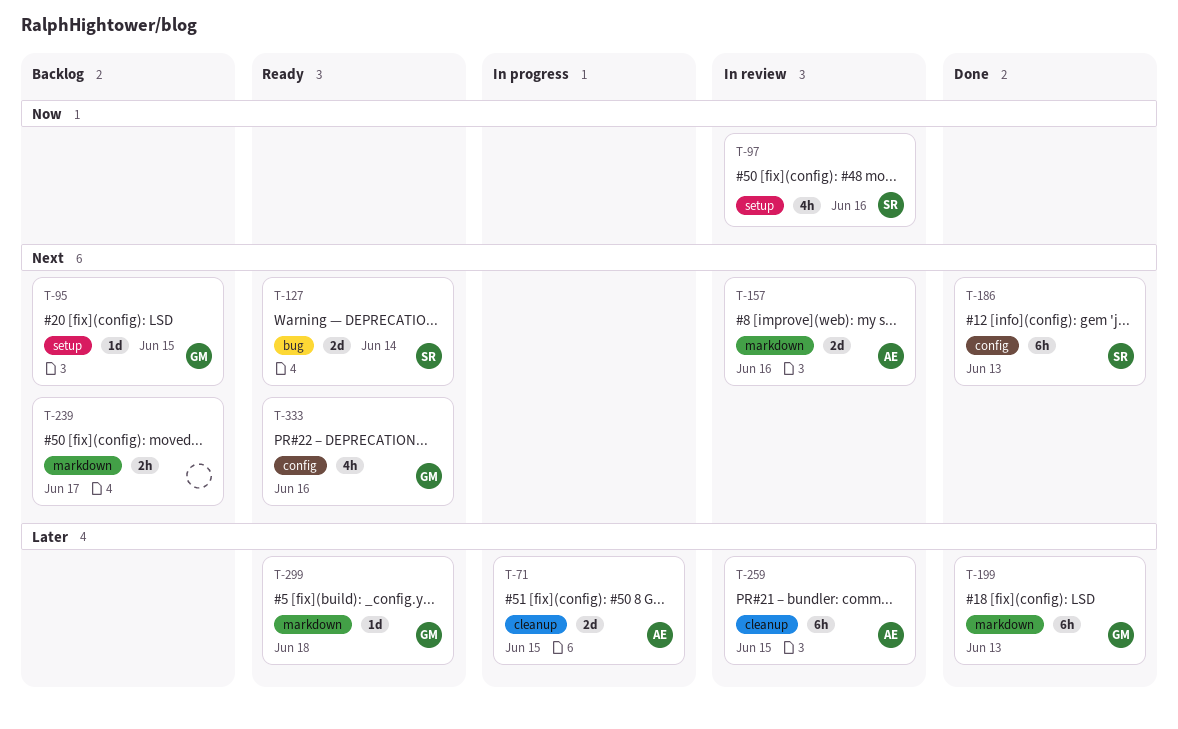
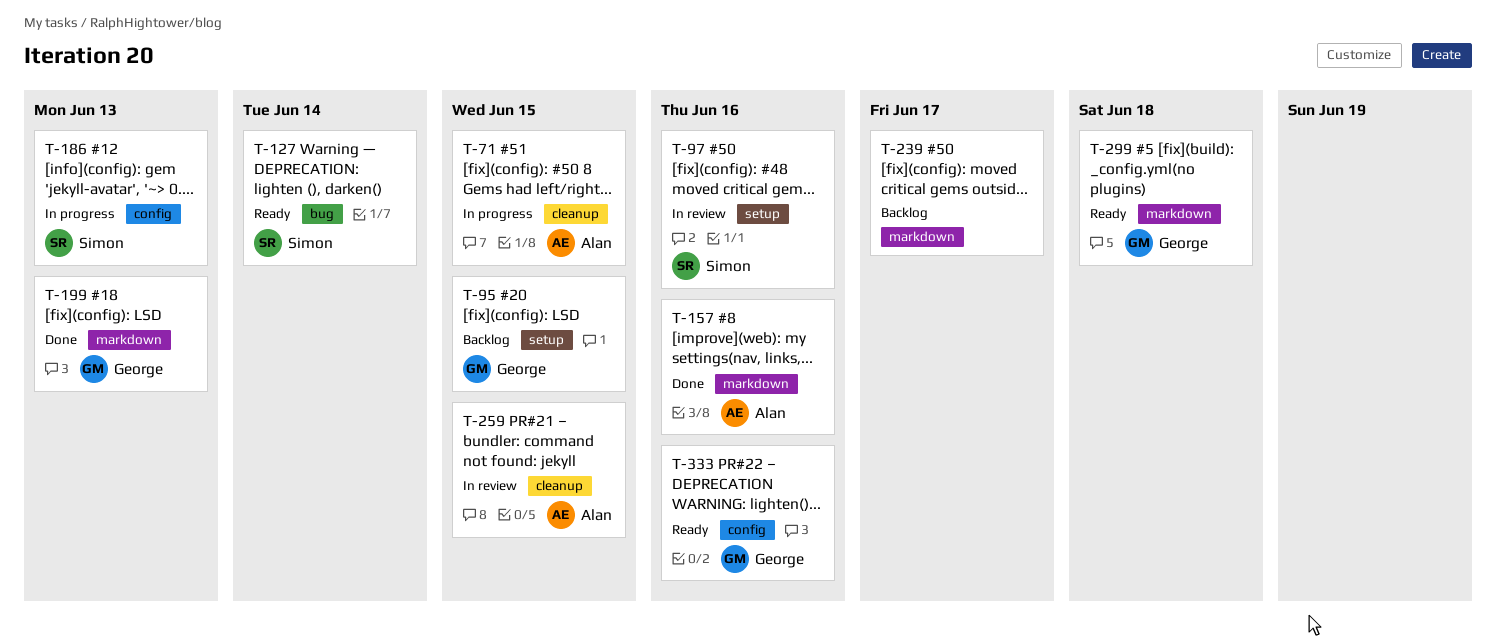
T-157, status: In review -> Done
T-186, status: Done -> In progress

